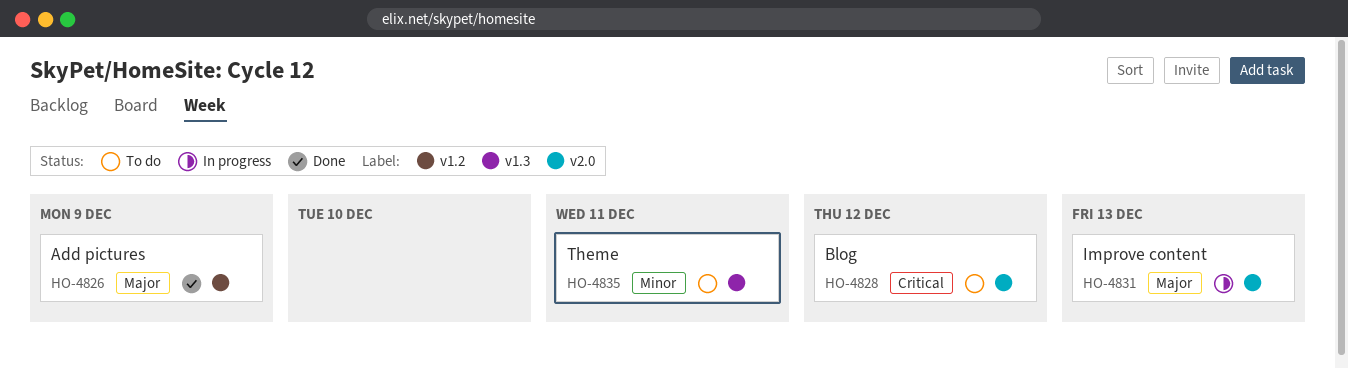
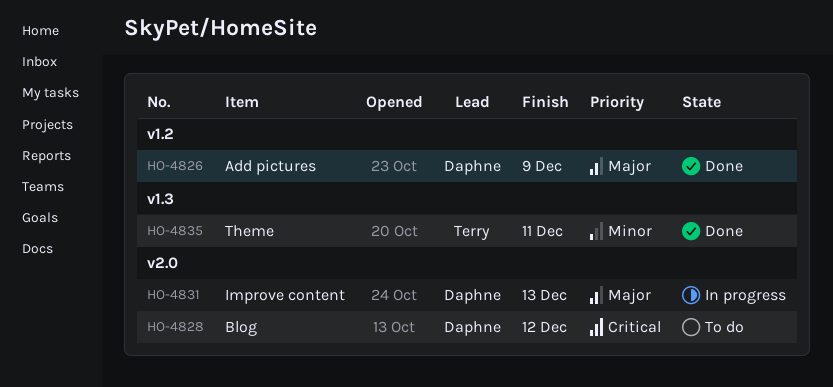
HO-4835, status: To do -> Done

